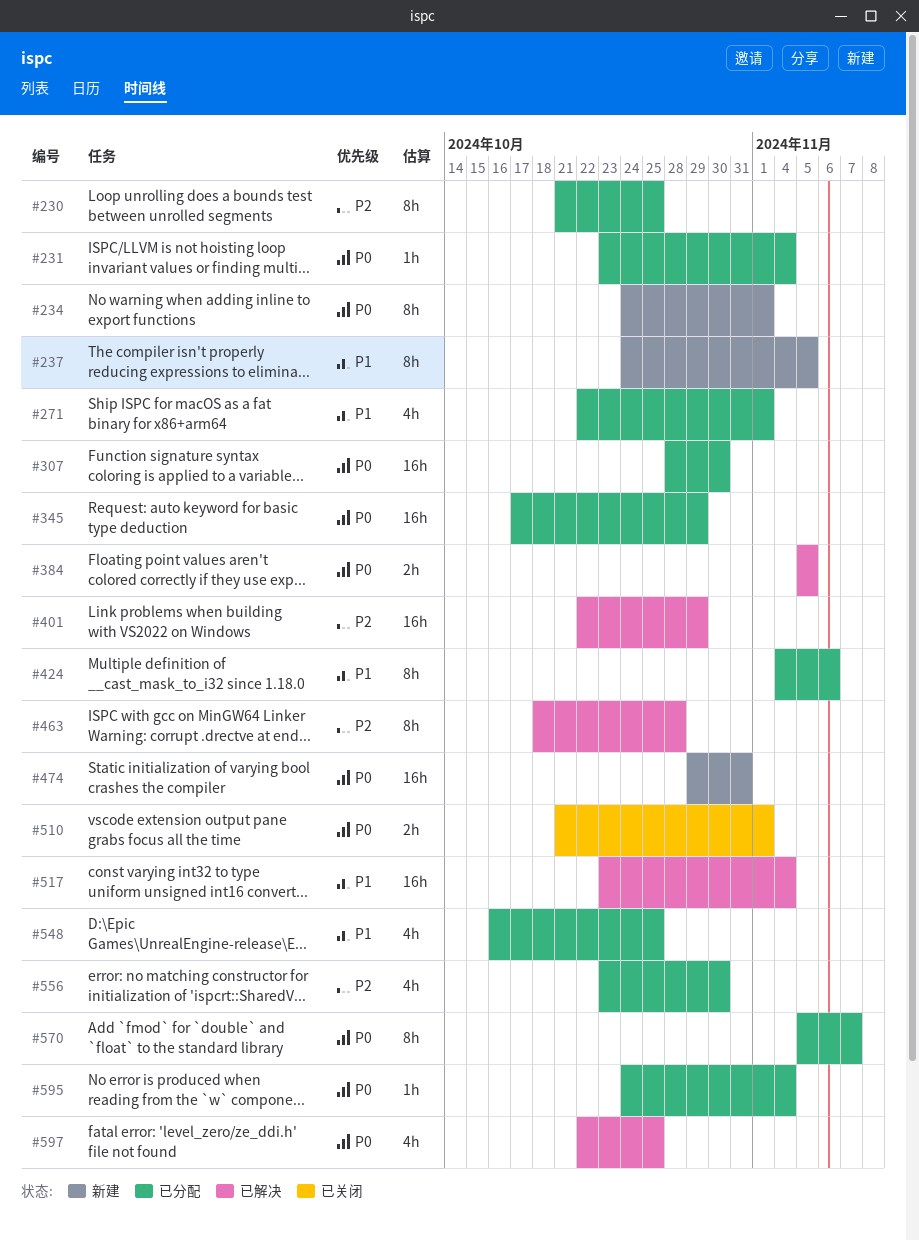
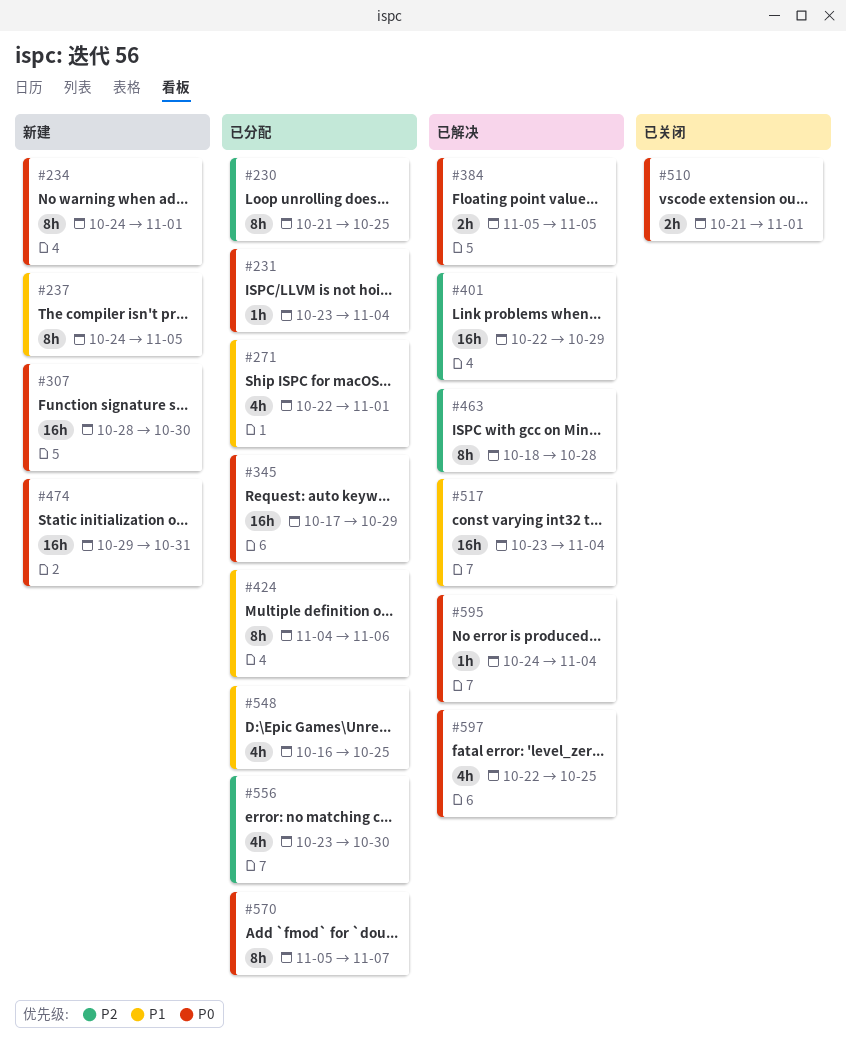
#307, status: 已分配 -> 新建
#595, status: 已分配 -> 已解决

